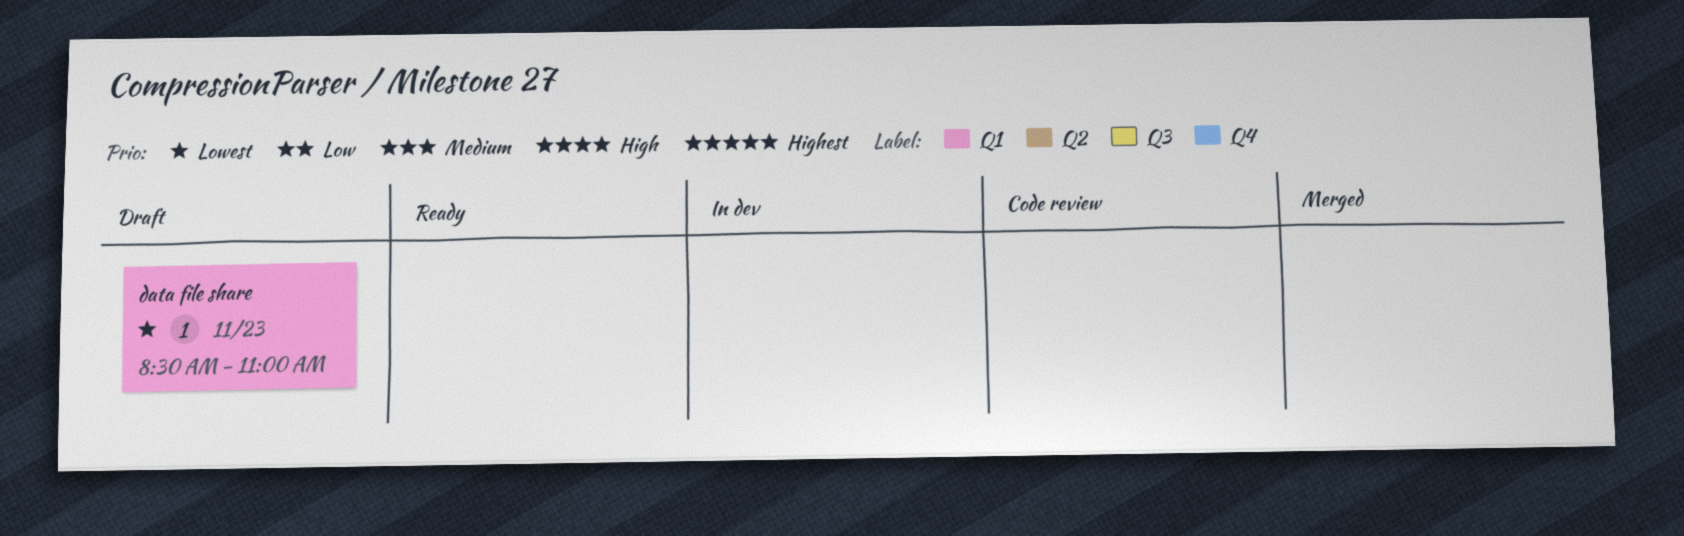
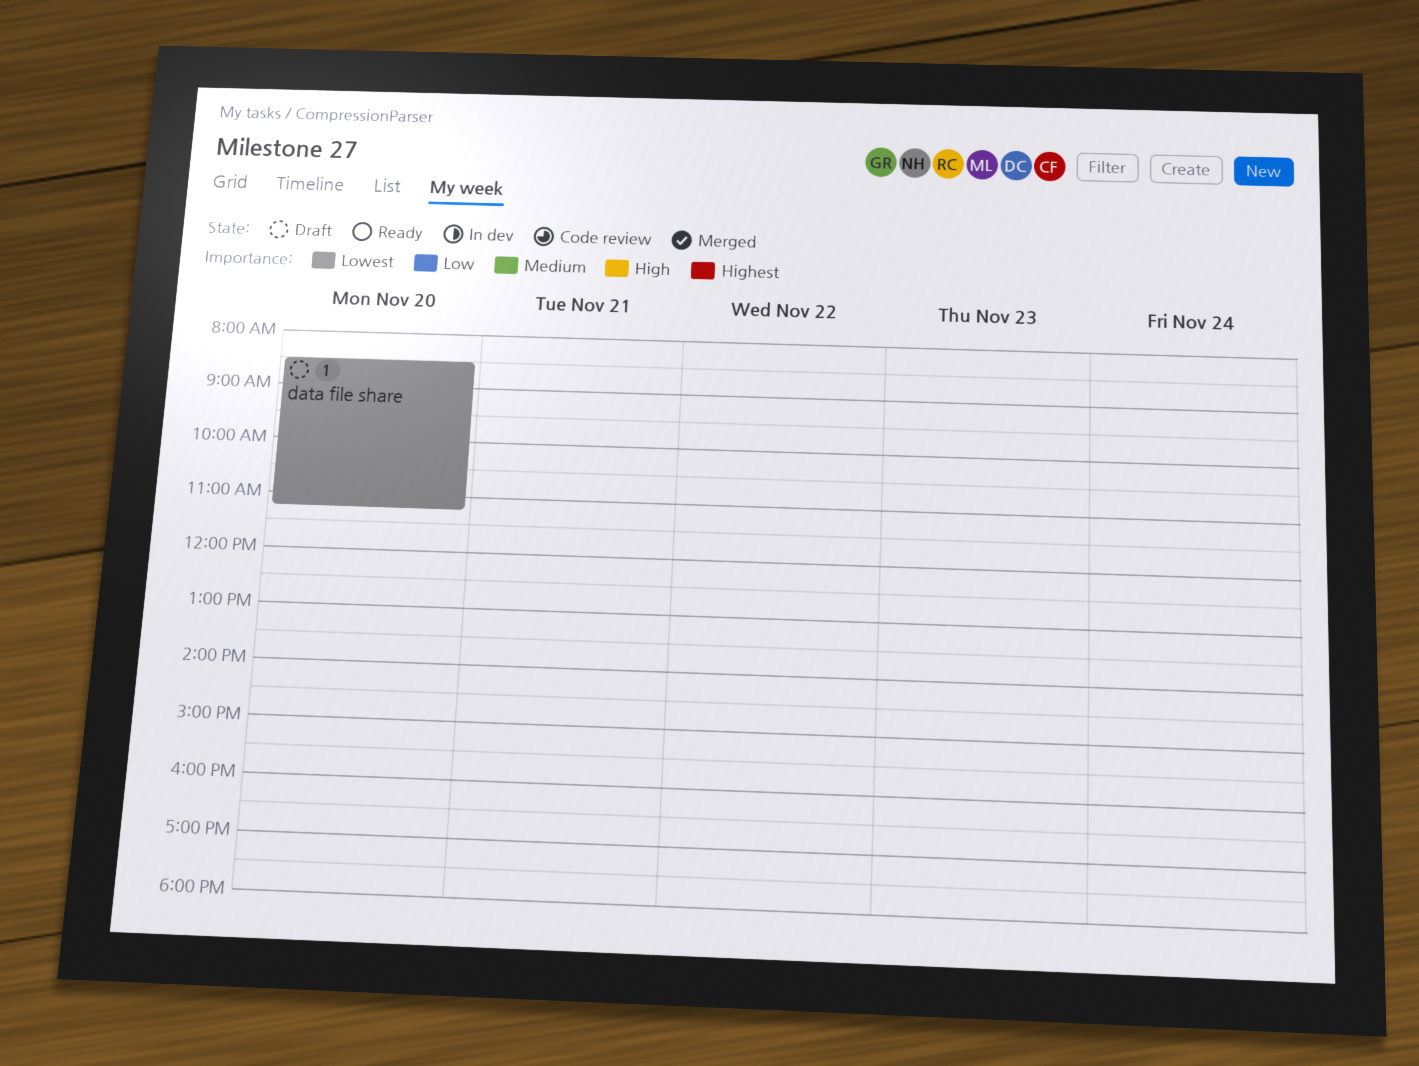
data file share, day: Nov 23 -> Nov 20
data file share, ends: 11:00 -> 11:15

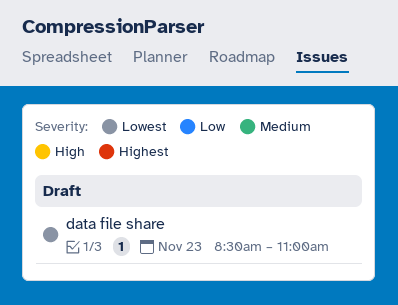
data file share, day: Nov 20 -> Nov 23
data file share, ends: 11:15 -> 11:00

